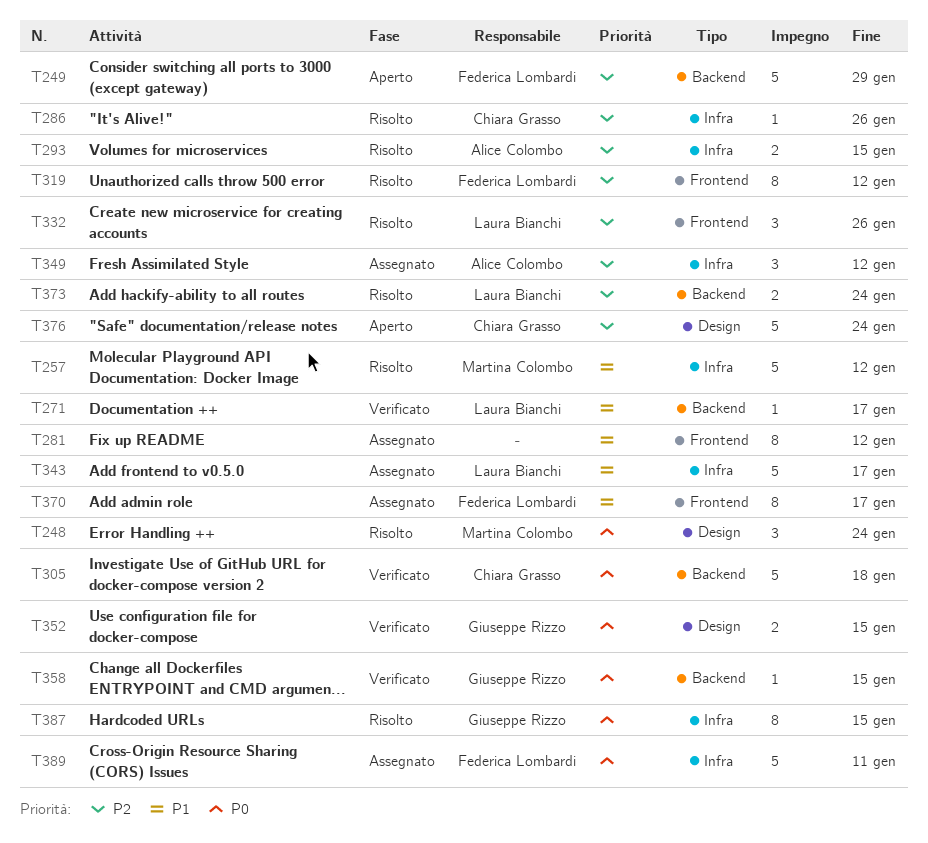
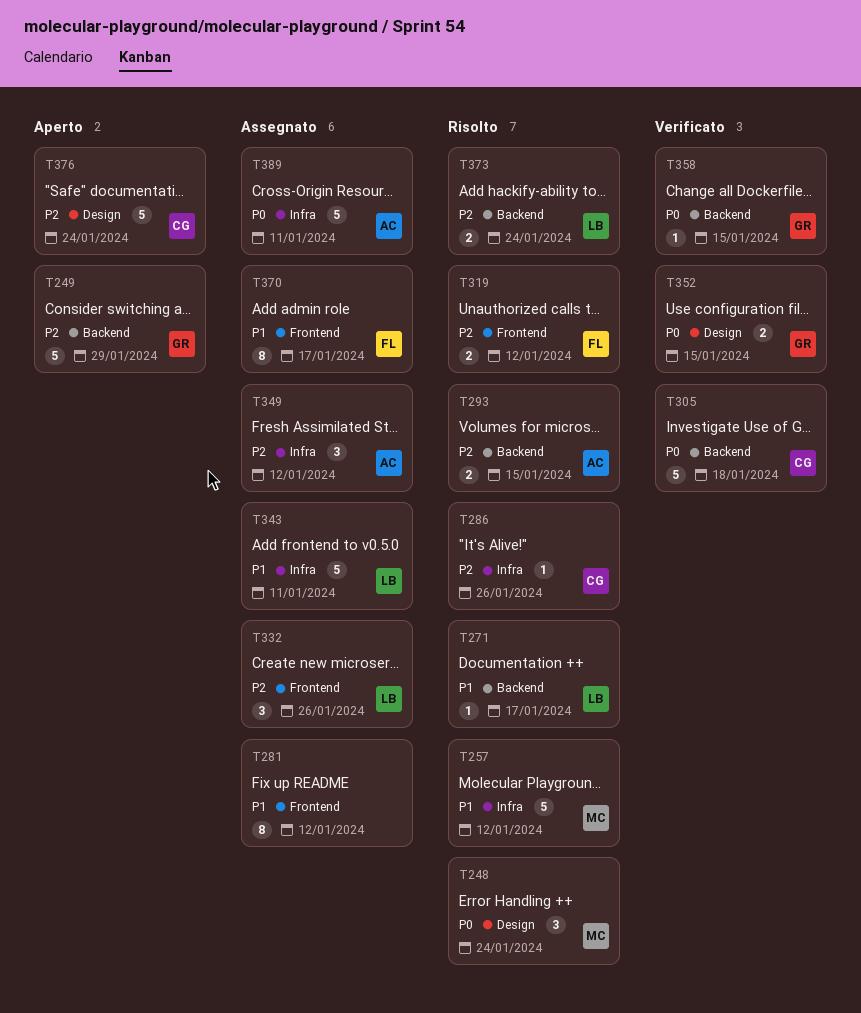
T249, owner: Federica Lombardi -> Giuseppe Rizzo
T271, status: Verificato -> Risolto
T293, label: Infra -> Backend
T319, estimate: 8 -> 2
T332, status: Risolto -> Assegnato
T343, due: Jan 17 -> Jan 11
T387: present -> none
T389, owner: Federica Lombardi -> Alice Colombo

